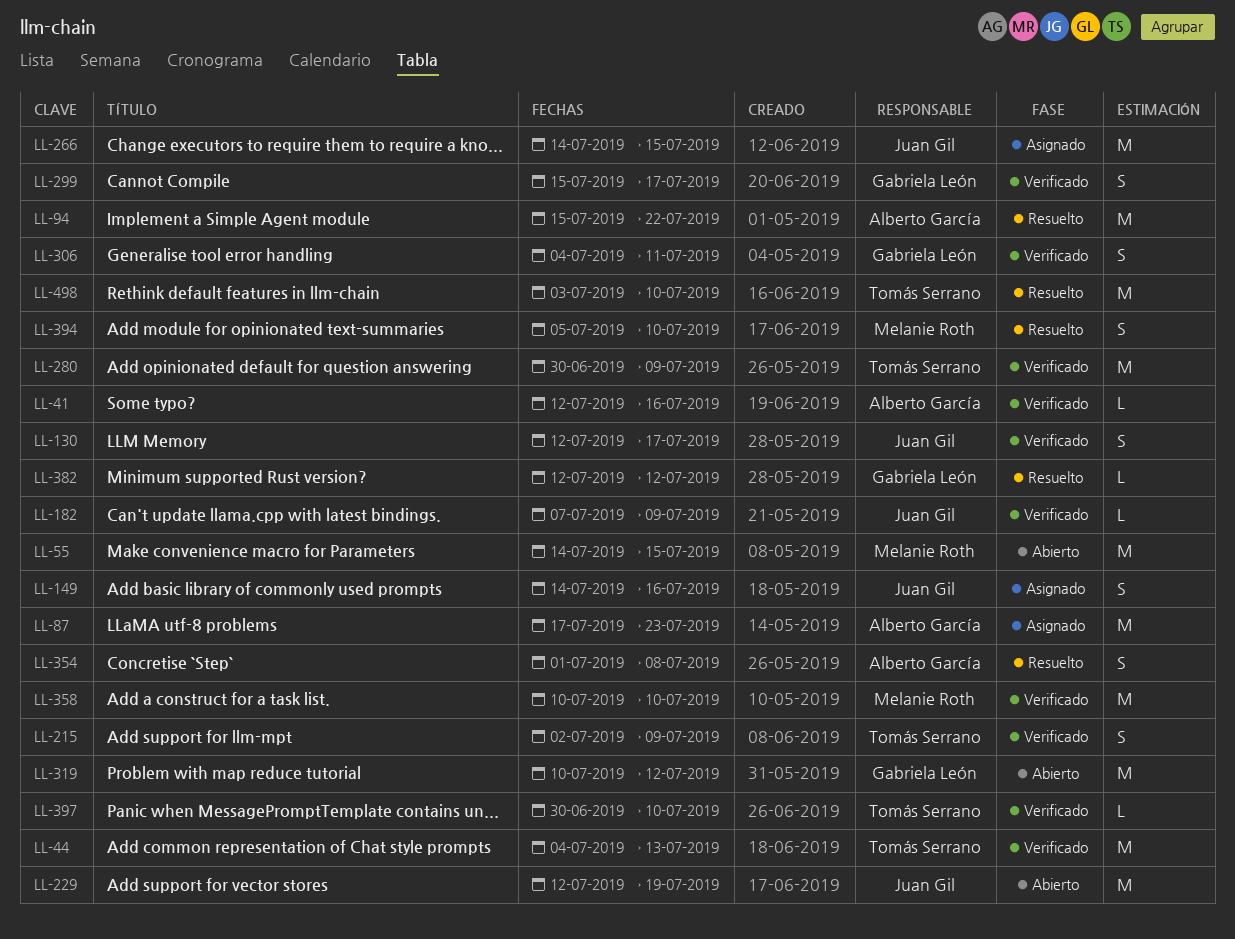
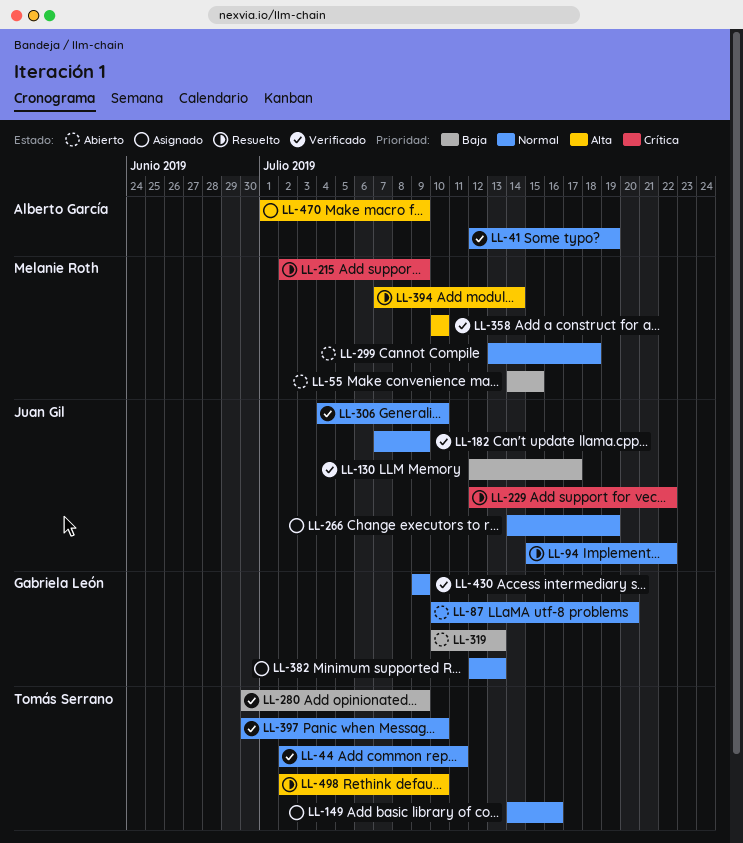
LL-41, due: Jul 16 -> Jul 19
LL-44, start: Jul 4 -> Jul 2
LL-44, due: Jul 13 -> Jul 11
LL-87, status: Asignado -> Abierto
LL-87, owner: Alberto García -> Gabriela León
LL-87, start: Jul 17 -> Jul 10
LL-87, due: Jul 23 -> Jul 20
LL-94, owner: Alberto García -> Juan Gil
LL-149, owner: Juan Gil -> Tomás Serrano
LL-215, status: Verificado -> Resuelto
LL-215, owner: Tomás Serrano -> Melanie Roth
LL-229, status: Abierto -> Resuelto
LL-229, due: Jul 19 -> Jul 22
LL-266, due: Jul 15 -> Jul 19
LL-299, status: Verificado -> Abierto
LL-299, owner: Gabriela León -> Melanie Roth
LL-299, start: Jul 15 -> Jul 13
LL-299, due: Jul 17 -> Jul 18
LL-306, owner: Gabriela León -> Juan Gil
LL-306, due: Jul 11 -> Jul 10
LL-319, due: Jul 12 -> Jul 13
LL-354: present -> none
LL-382, status: Resuelto -> Asignado
LL-382, due: Jul 12 -> Jul 13
LL-394, start: Jul 5 -> Jul 7
LL-394, due: Jul 10 -> Jul 14
LL-430: none -> present
LL-470: none -> present
LL-498, start: Jul 3 -> Jul 2

